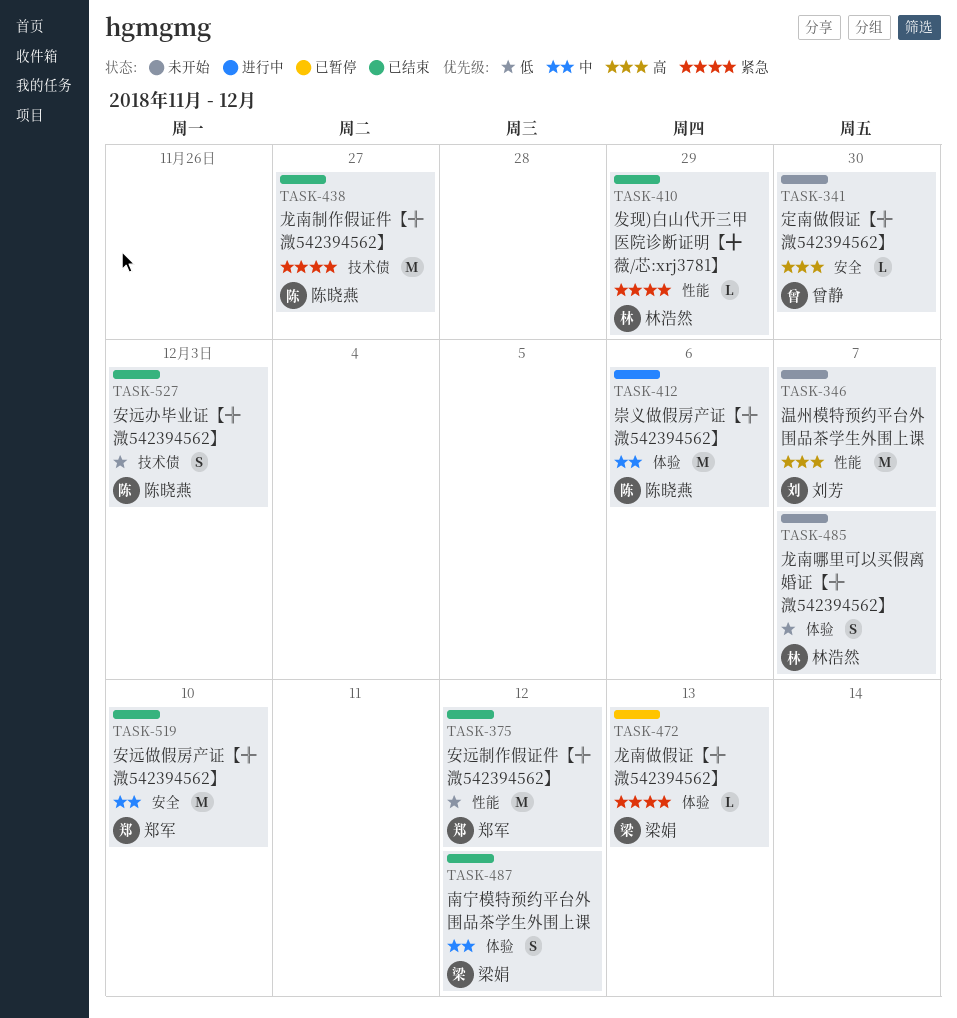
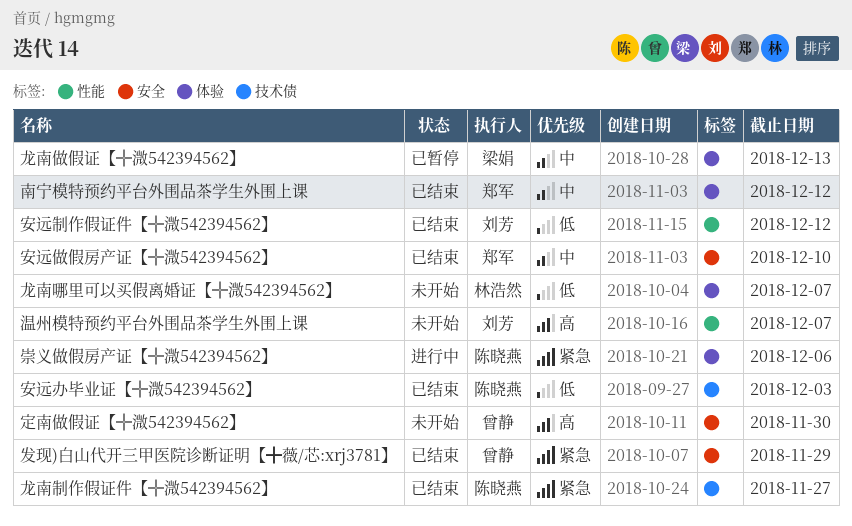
南宁模特预约平台外围品茶学生外围上课, owner: 梁娟 -> 郑军
发现)白山代开三甲医院诊断证明【╋薇/芯:xrj3781】, owner: 林浩然 -> 曾静
发现)白山代开三甲医院诊断证明【╋薇/芯:xrj3781】, label: 性能 -> 安全
安远制作假证件【╬溦542394562】, owner: 郑军 -> 刘芳
崇义做假房产证【╬溦542394562】, priority: 中 -> 紧急
龙南做假证【╬溦542394562】, priority: 紧急 -> 中

